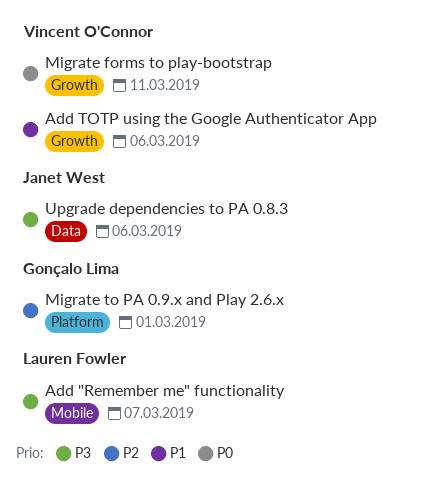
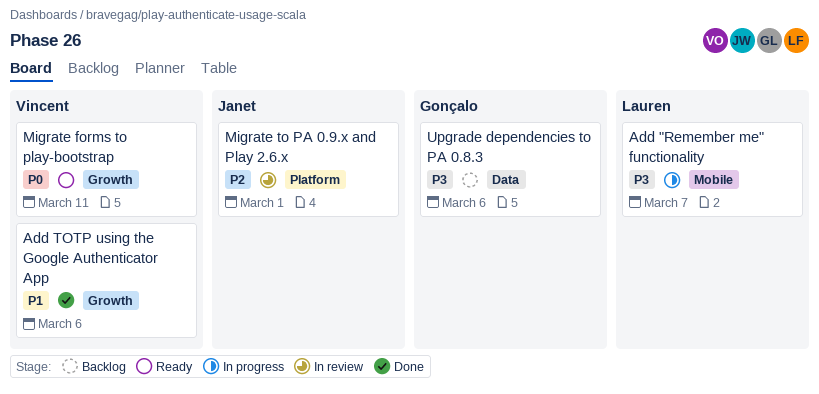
Migrate to PA 0.9.x and Play 2.6.x, owner: Gonçalo Lima -> Janet West
Upgrade dependencies to PA 0.8.3, owner: Janet West -> Gonçalo Lima

